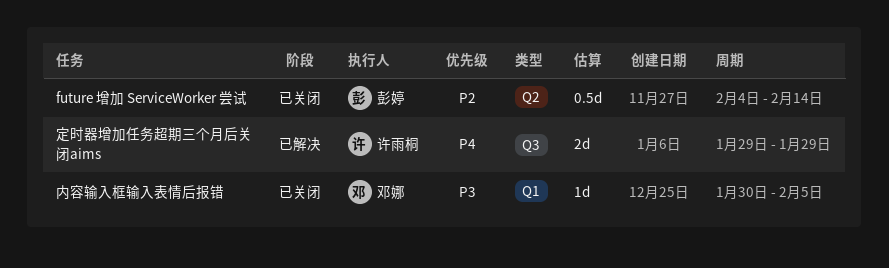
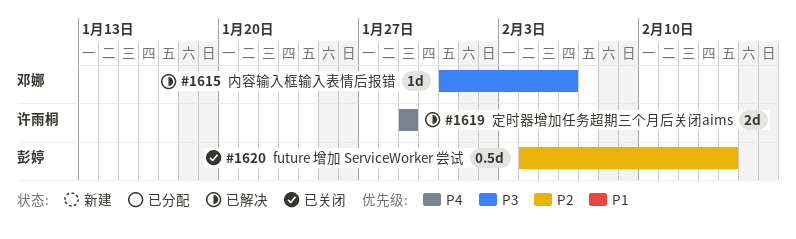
内容输入框输入表情后报错, status: 已关闭 -> 已解决
内容输入框输入表情后报错, start: Jan 30 -> Jan 31
内容输入框输入表情后报错, due: Feb 5 -> Feb 6

